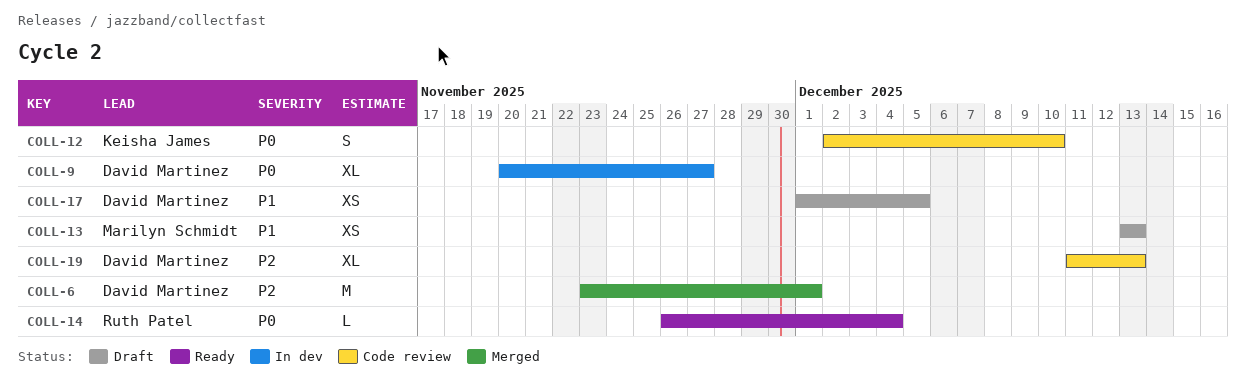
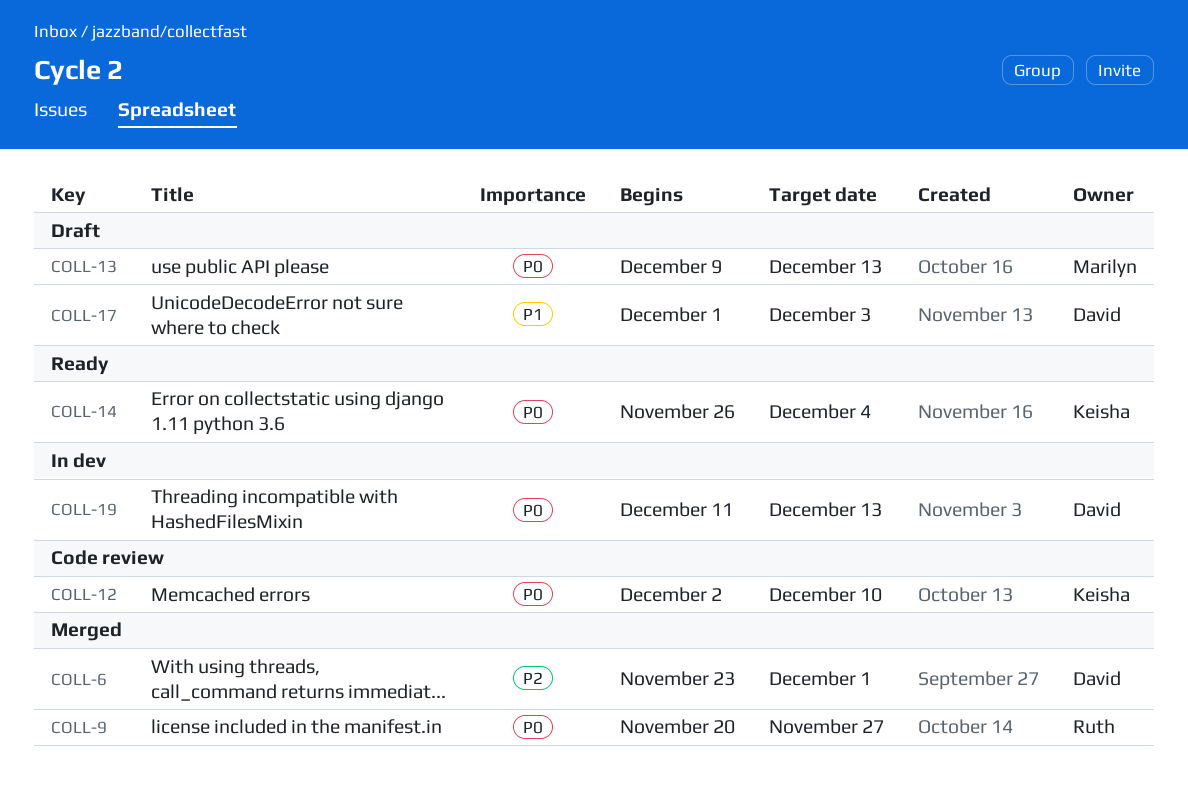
COLL-9, status: In dev -> Merged
COLL-9, owner: David Martinez -> Ruth Patel
COLL-13, priority: P1 -> P0
COLL-13, start: Dec 13 -> Dec 9
COLL-14, owner: Ruth Patel -> Keisha James
COLL-17, due: Dec 5 -> Dec 3
COLL-19, status: Code review -> In dev
COLL-19, priority: P2 -> P0

